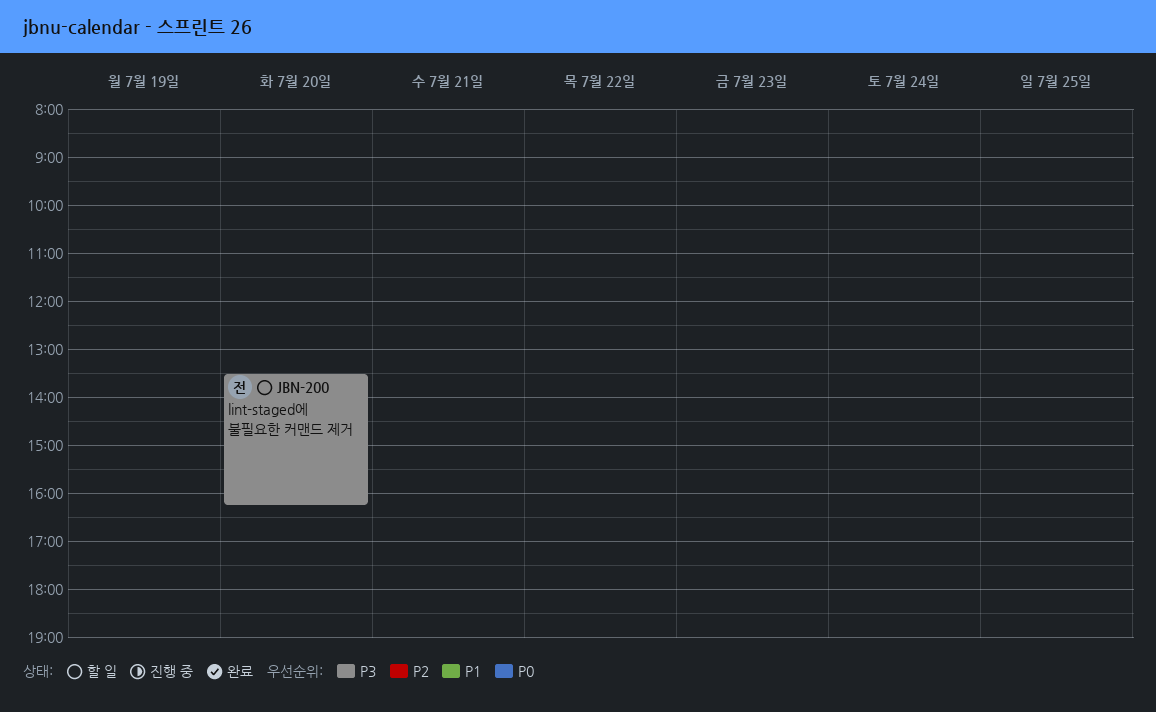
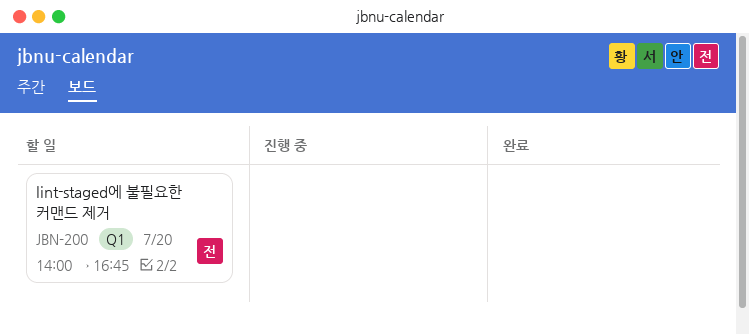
JBN-200, begins: 13:30 -> 14:00
JBN-200, ends: 16:15 -> 16:45

